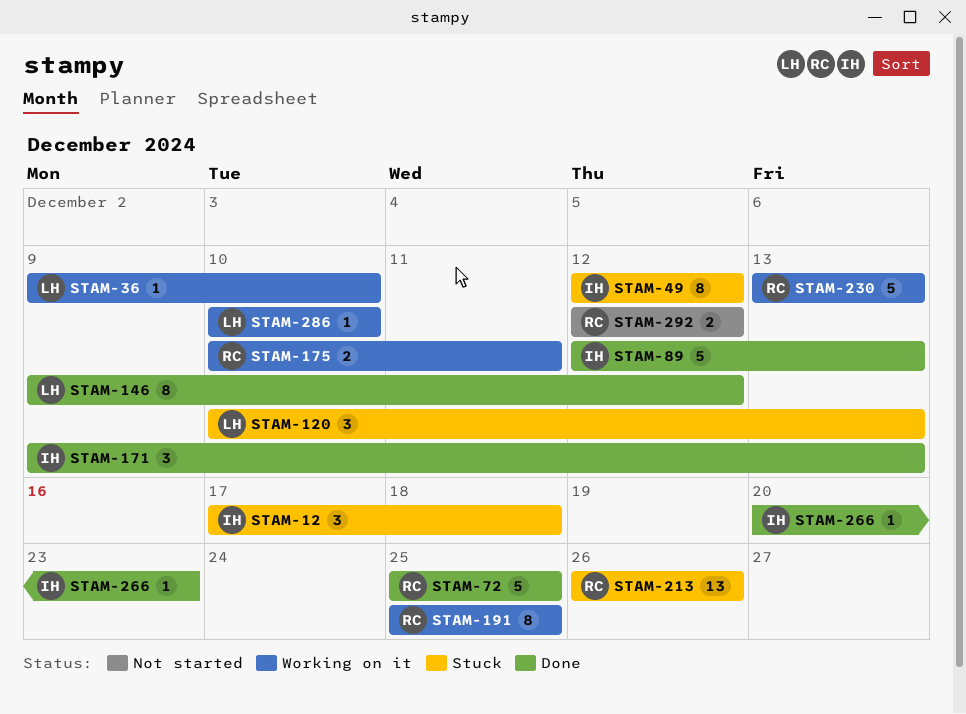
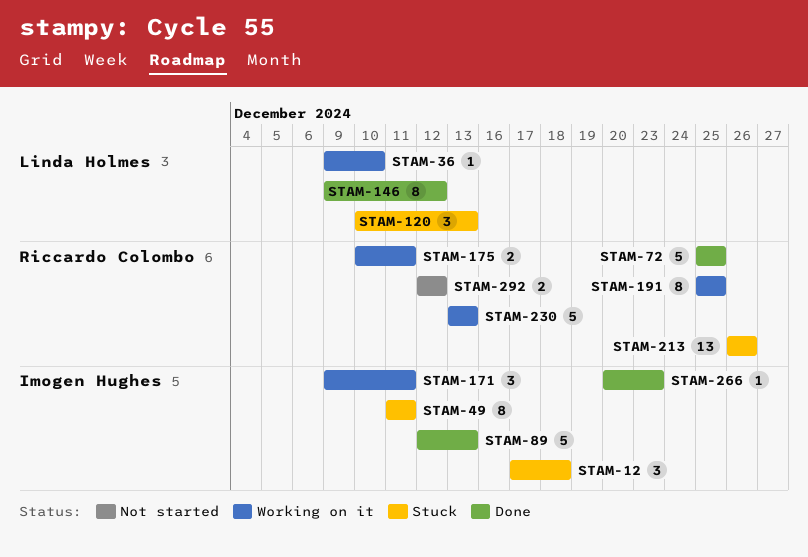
STAM-49, start: Dec 12 -> Dec 11
STAM-49, due: Dec 12 -> Dec 11
STAM-171, status: Done -> Working on it
STAM-171, due: Dec 13 -> Dec 11
STAM-286: present -> none

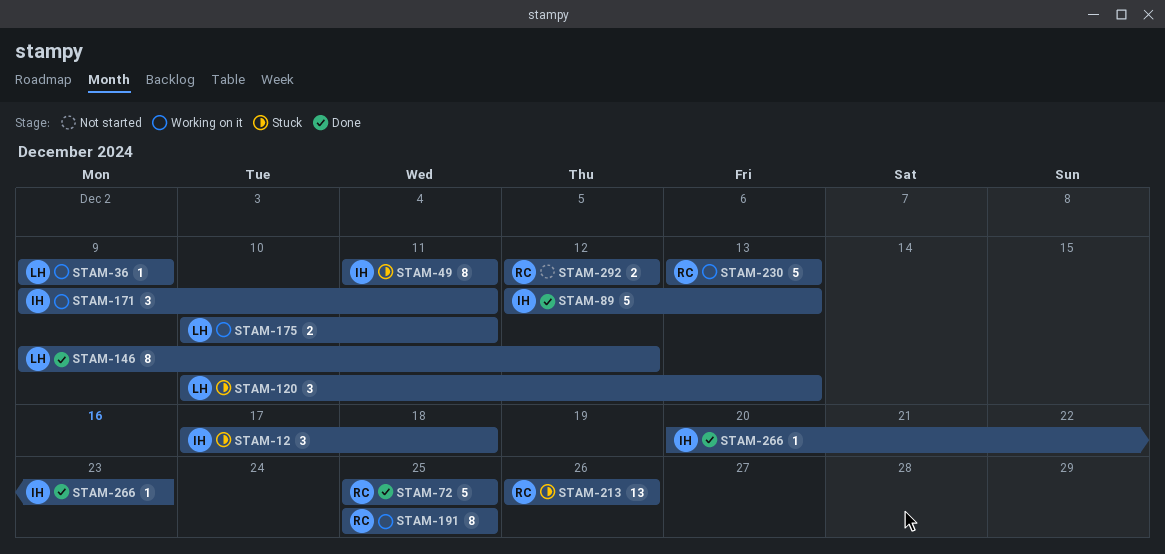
STAM-36, due: Dec 10 -> Dec 9
STAM-175, owner: Riccardo Colombo -> Linda Holmes

